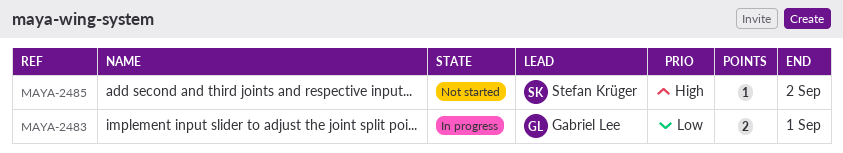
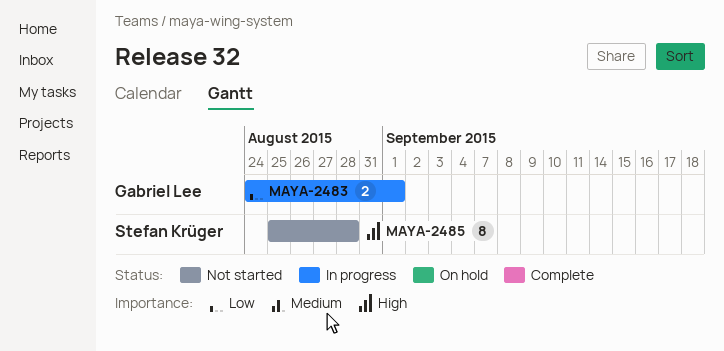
MAYA-2485, estimate: 1 -> 8
MAYA-2485, due: Sep 2 -> Aug 28

